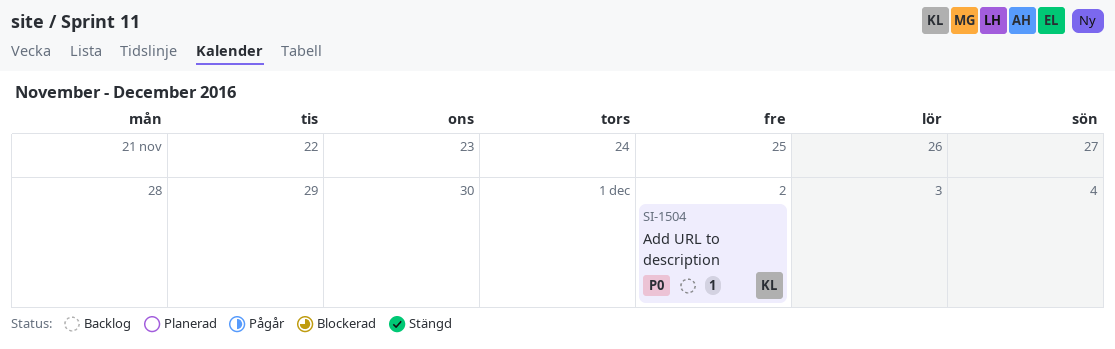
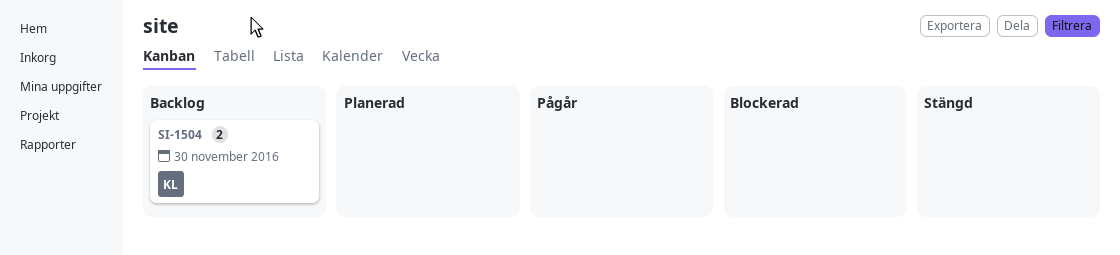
SI-1504, estimate: 1 -> 2
SI-1504, due: Dec 2 -> Nov 30

